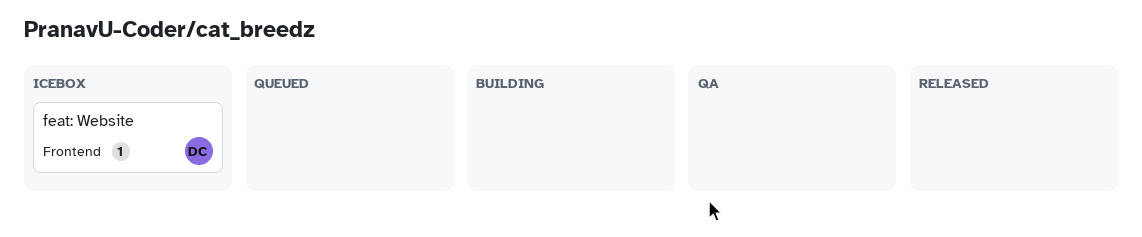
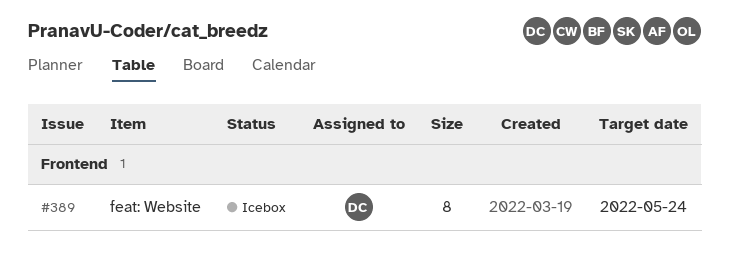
feat: Website, estimate: 1 -> 8

